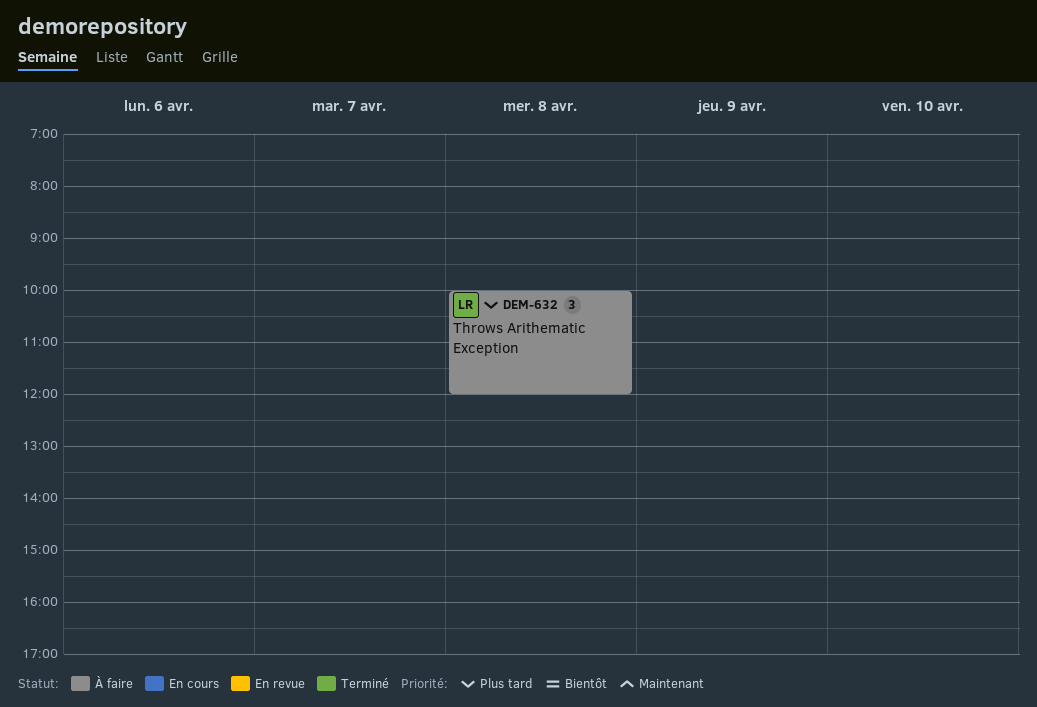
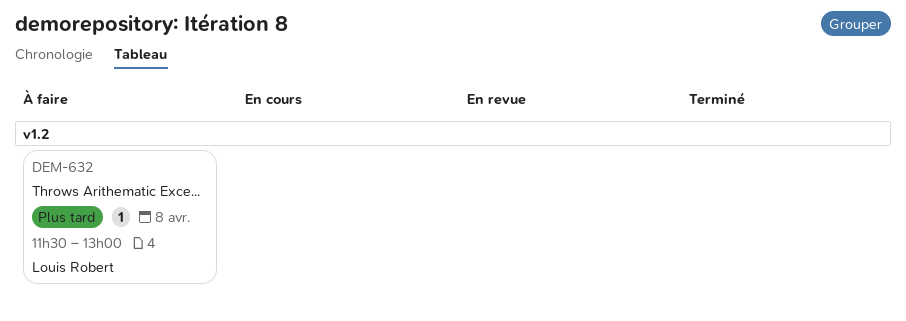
DEM-632, estimate: 3 -> 1
DEM-632, begins: 10:00 -> 11:30
DEM-632, ends: 12:00 -> 13:00

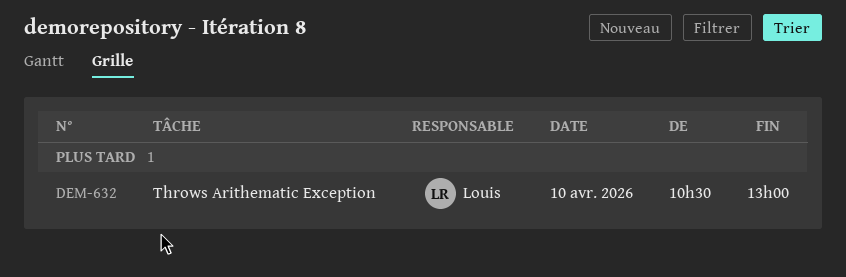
DEM-632, day: Apr 8 -> Apr 10
DEM-632, begins: 11:30 -> 10:30

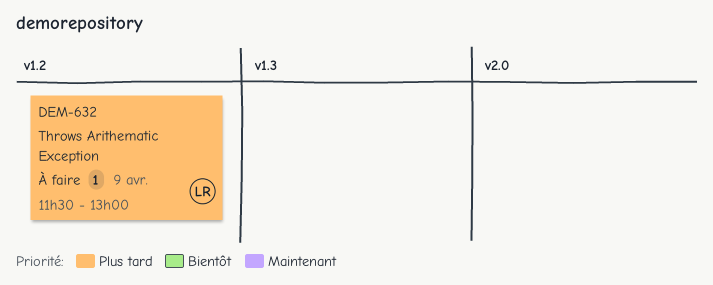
DEM-632, day: Apr 10 -> Apr 9
DEM-632, begins: 10:30 -> 11:30

